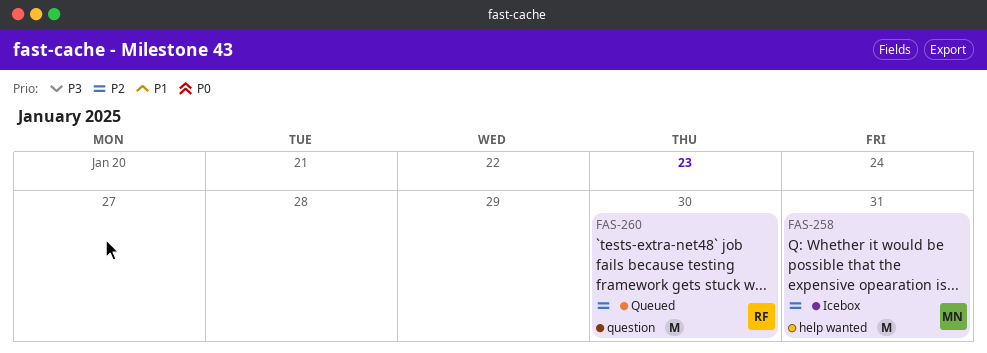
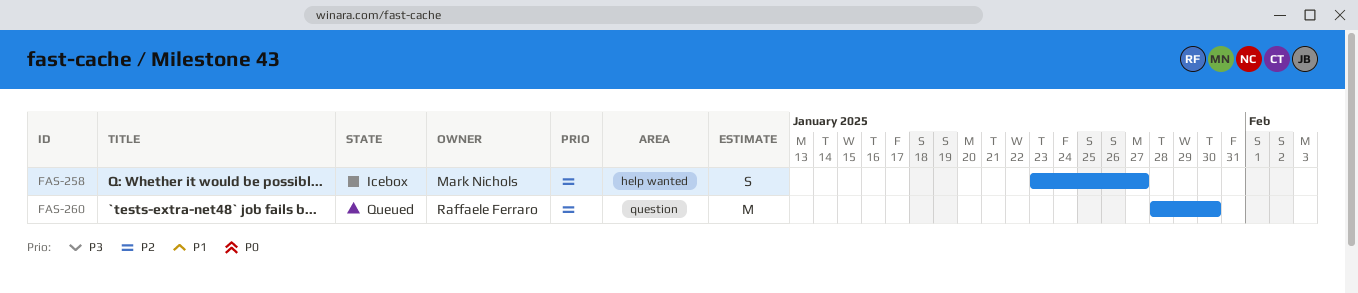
FAS-258, estimate: M -> S
FAS-258, due: Jan 31 -> Jan 27

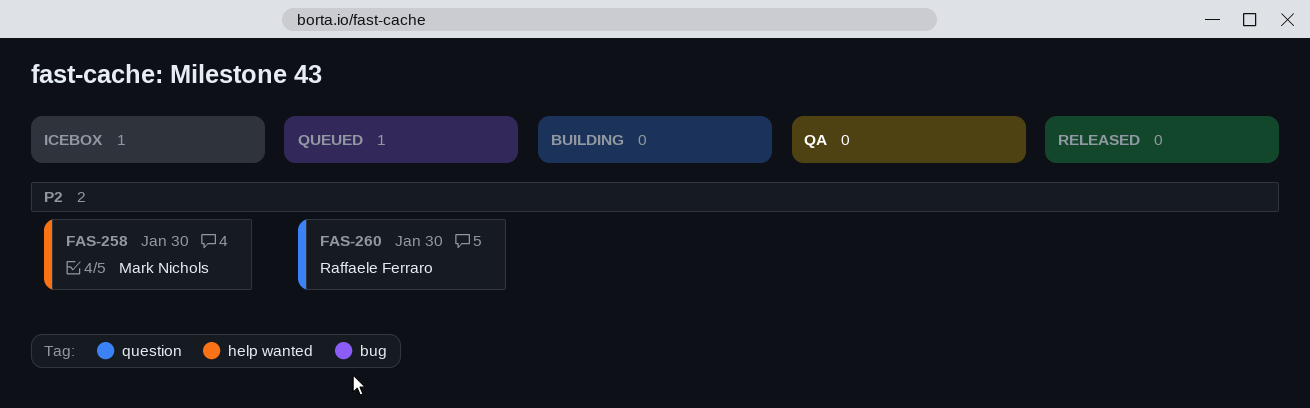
FAS-258, due: Jan 27 -> Jan 30

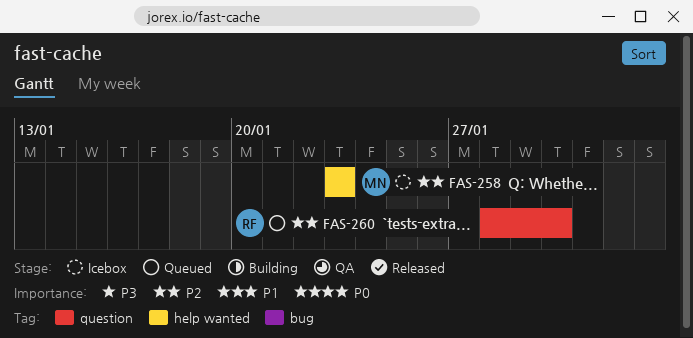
FAS-258, due: Jan 30 -> Jan 23

